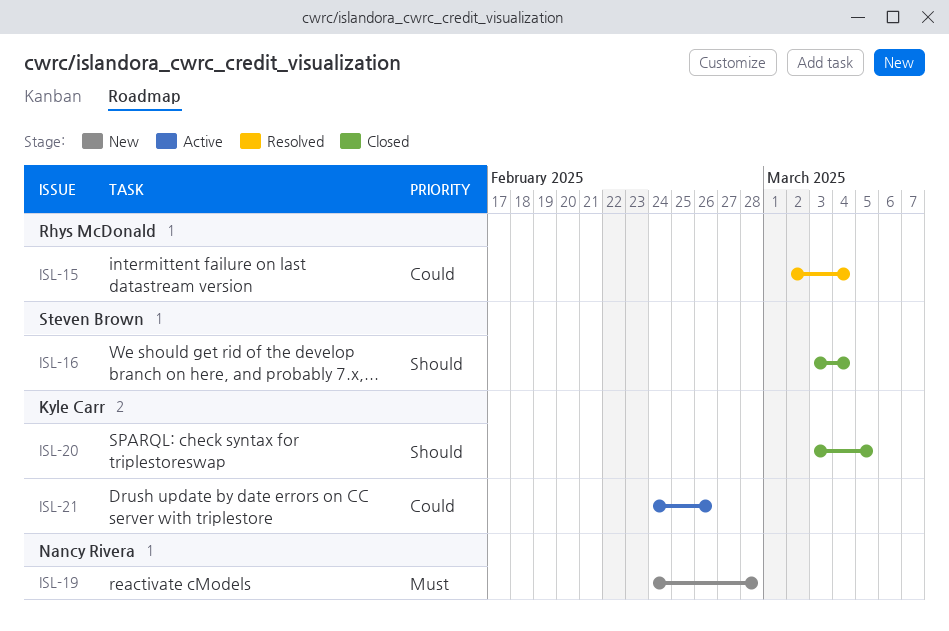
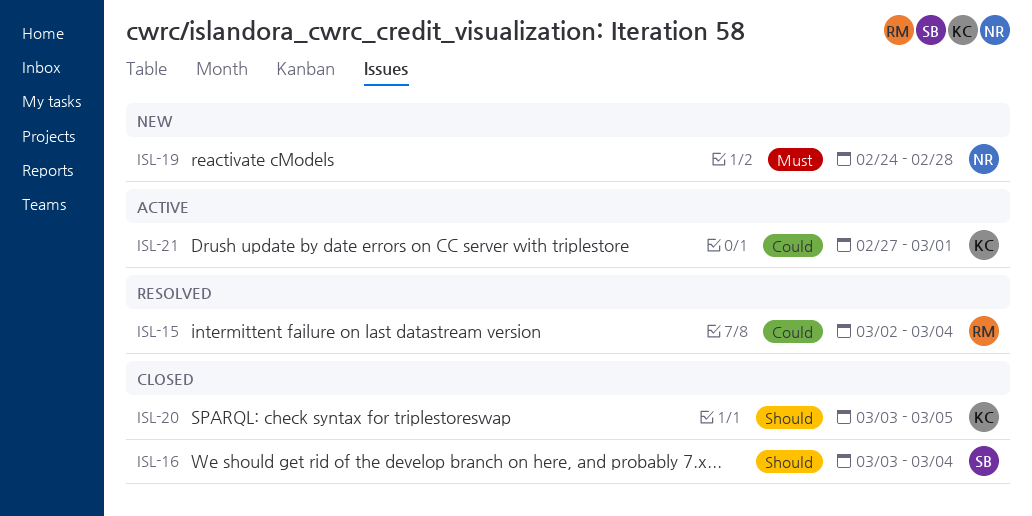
ISL-21, start: Feb 24 -> Feb 27
ISL-21, due: Feb 26 -> Mar 1

